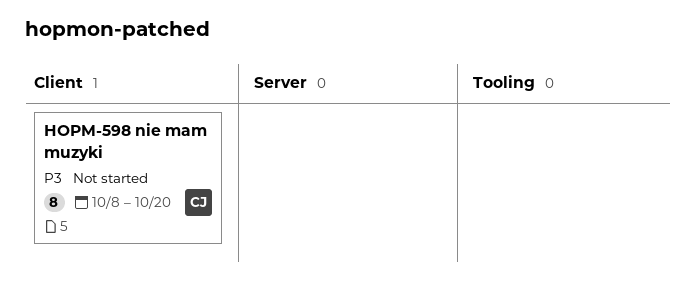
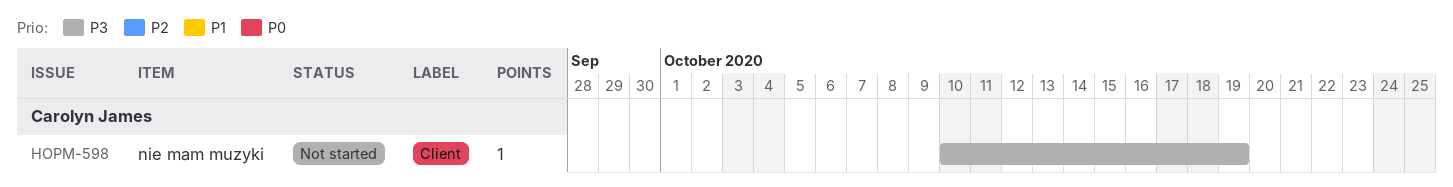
HOPM-598, estimate: 8 -> 1
HOPM-598, start: Oct 8 -> Oct 10
HOPM-598, due: Oct 20 -> Oct 19

